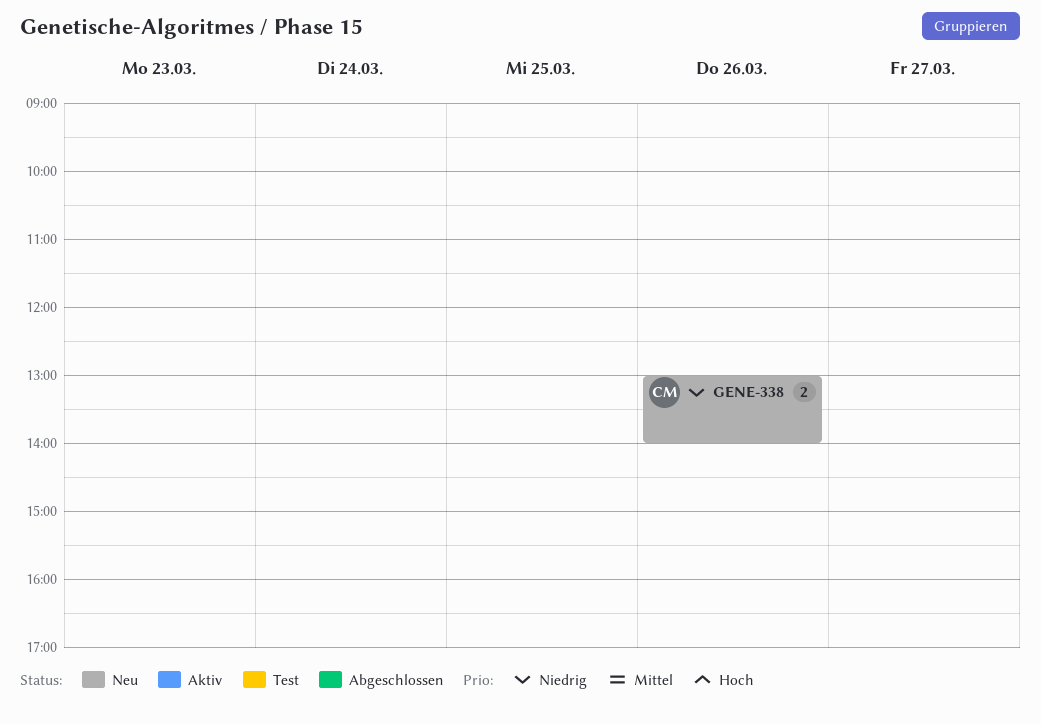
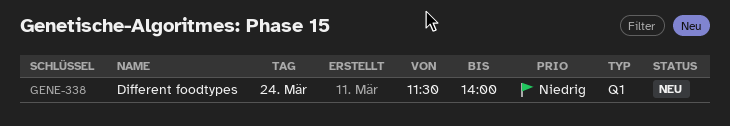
GENE-338, day: Mar 26 -> Mar 24
GENE-338, begins: 13:00 -> 11:30

